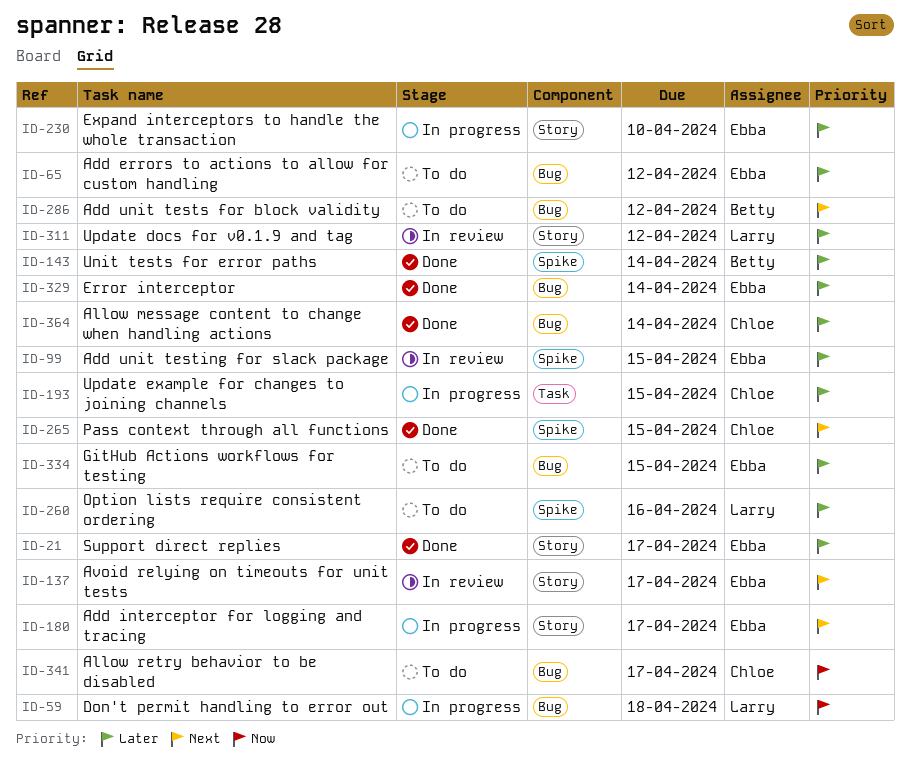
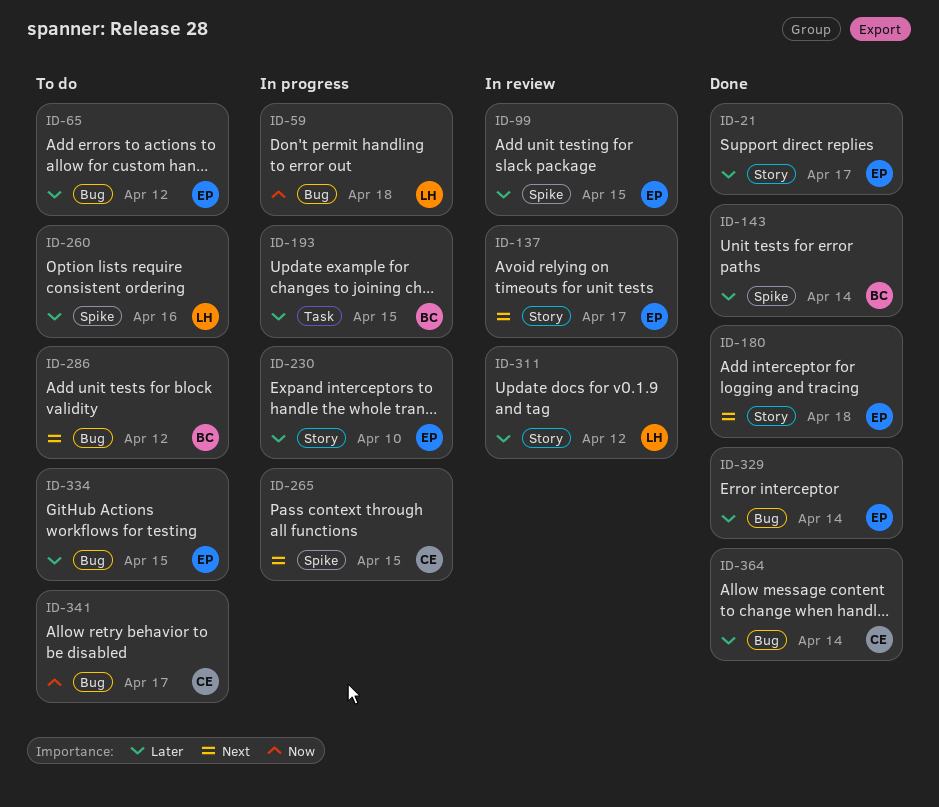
ID-180, status: In progress -> Done
ID-180, due: Apr 17 -> Apr 18
ID-193, owner: Chloe -> Betty
ID-265, status: Done -> In progress

